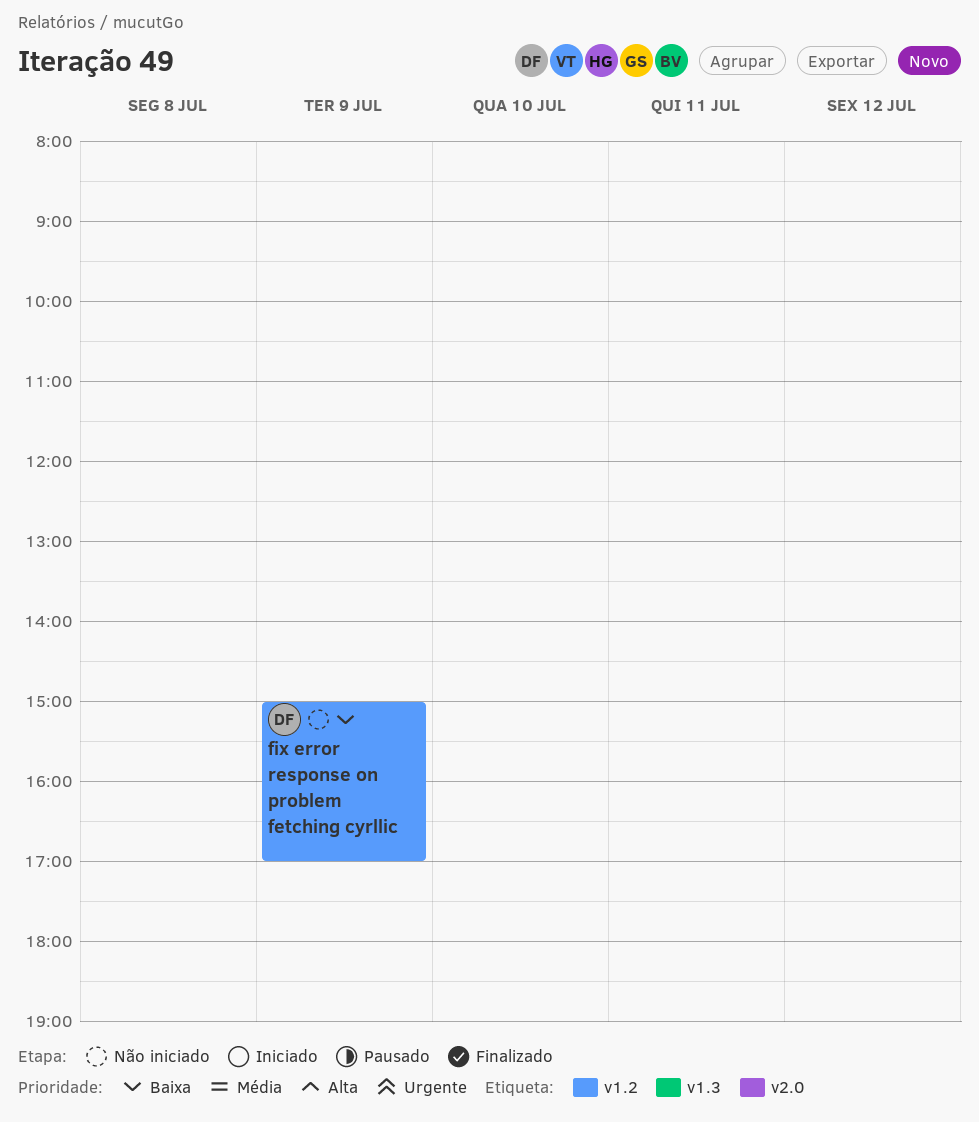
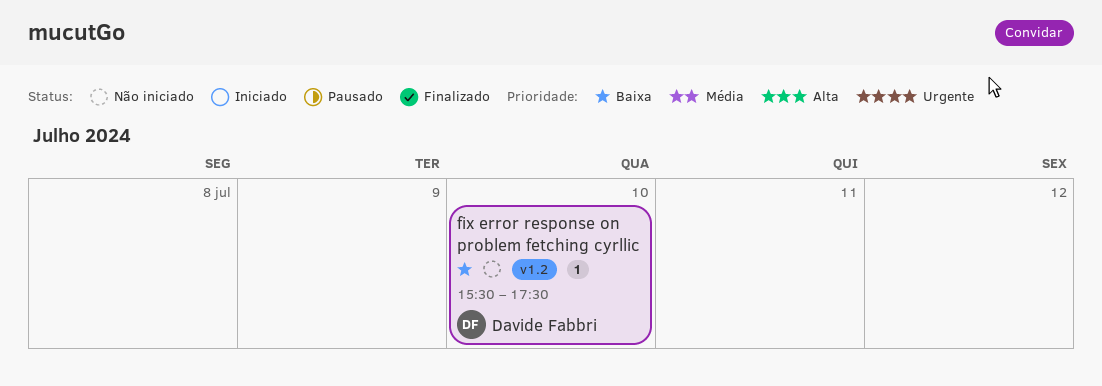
fix error response on problem fetching cyrllic, day: Jul 9 -> Jul 10
fix error response on problem fetching cyrllic, begins: 15:00 -> 15:30
fix error response on problem fetching cyrllic, ends: 17:00 -> 17:30

